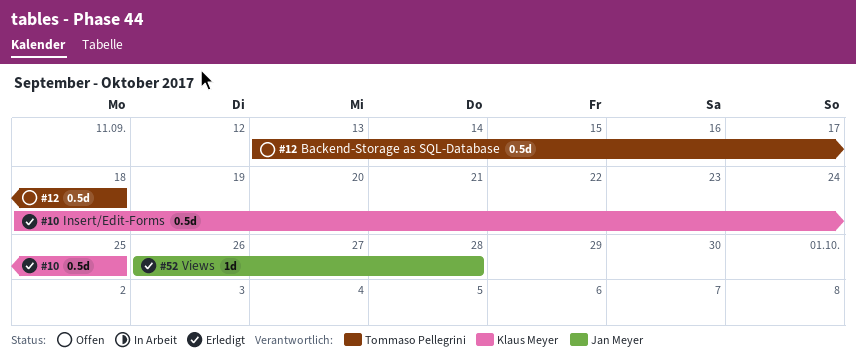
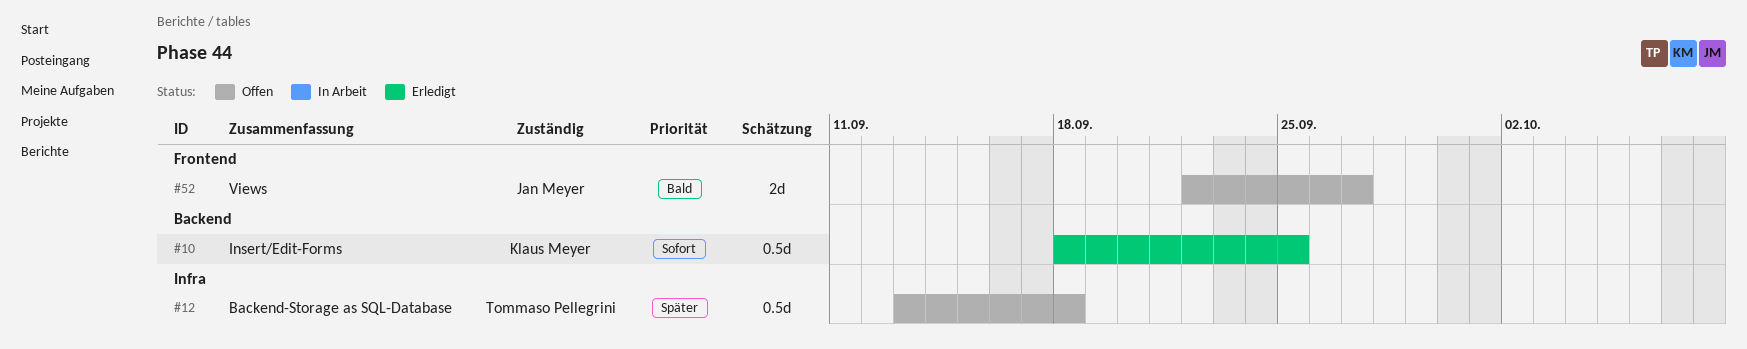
#52, status: Erledigt -> Offen
#52, estimate: 1d -> 2d
#52, start: Sep 26 -> Sep 22
#52, due: Sep 28 -> Sep 27

